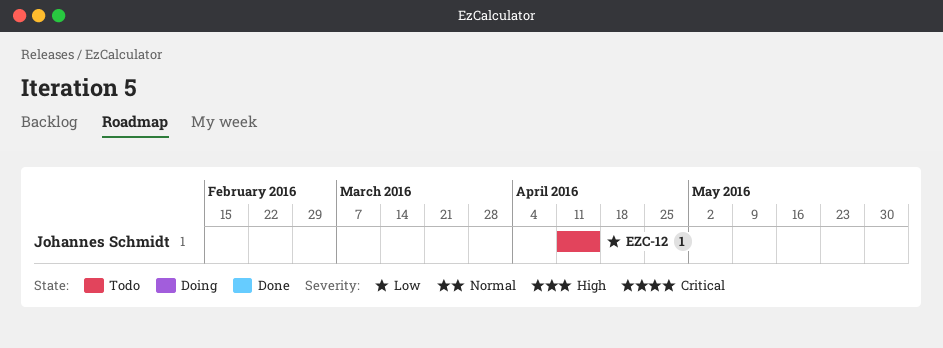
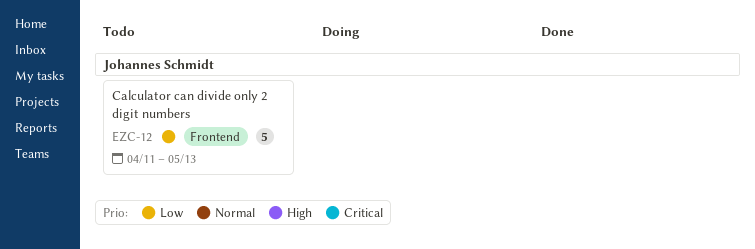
EZC-12, estimate: 1 -> 5
EZC-12, due: Apr 15 -> May 13

